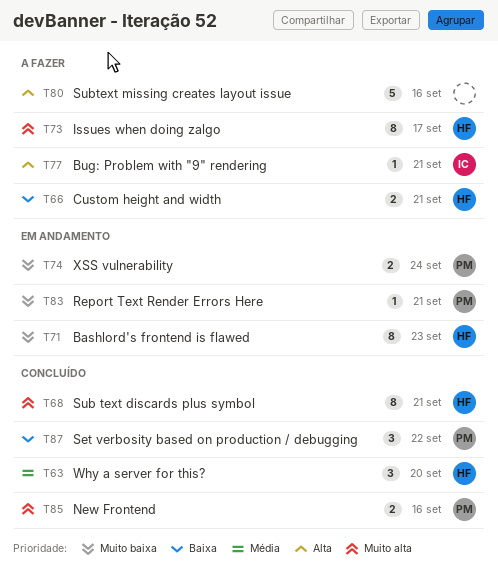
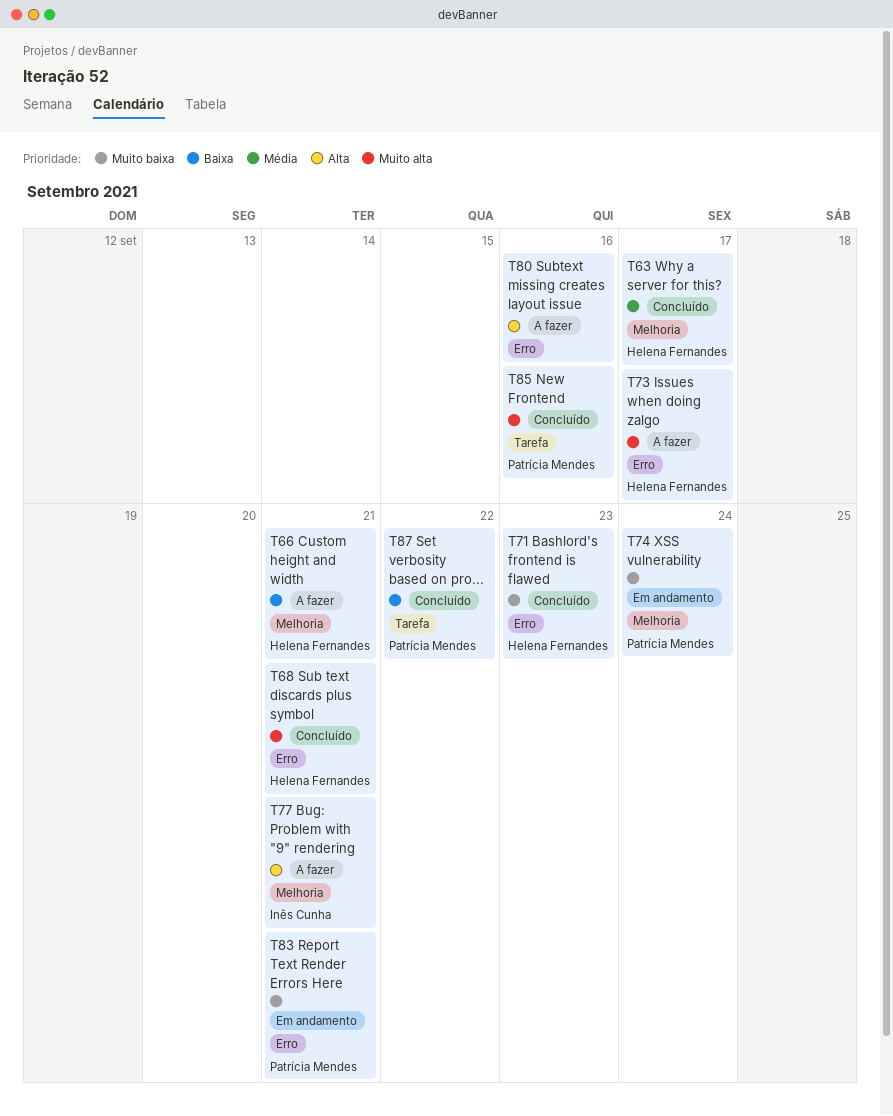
T63, due: Sep 20 -> Sep 17
T71, status: Em andamento -> Concluído

